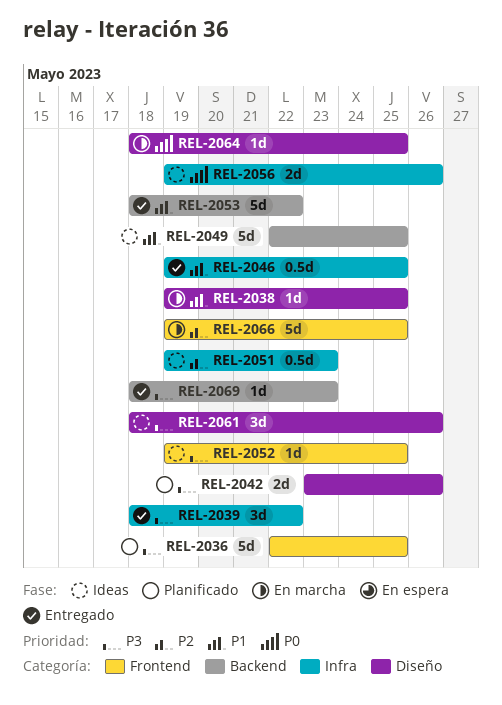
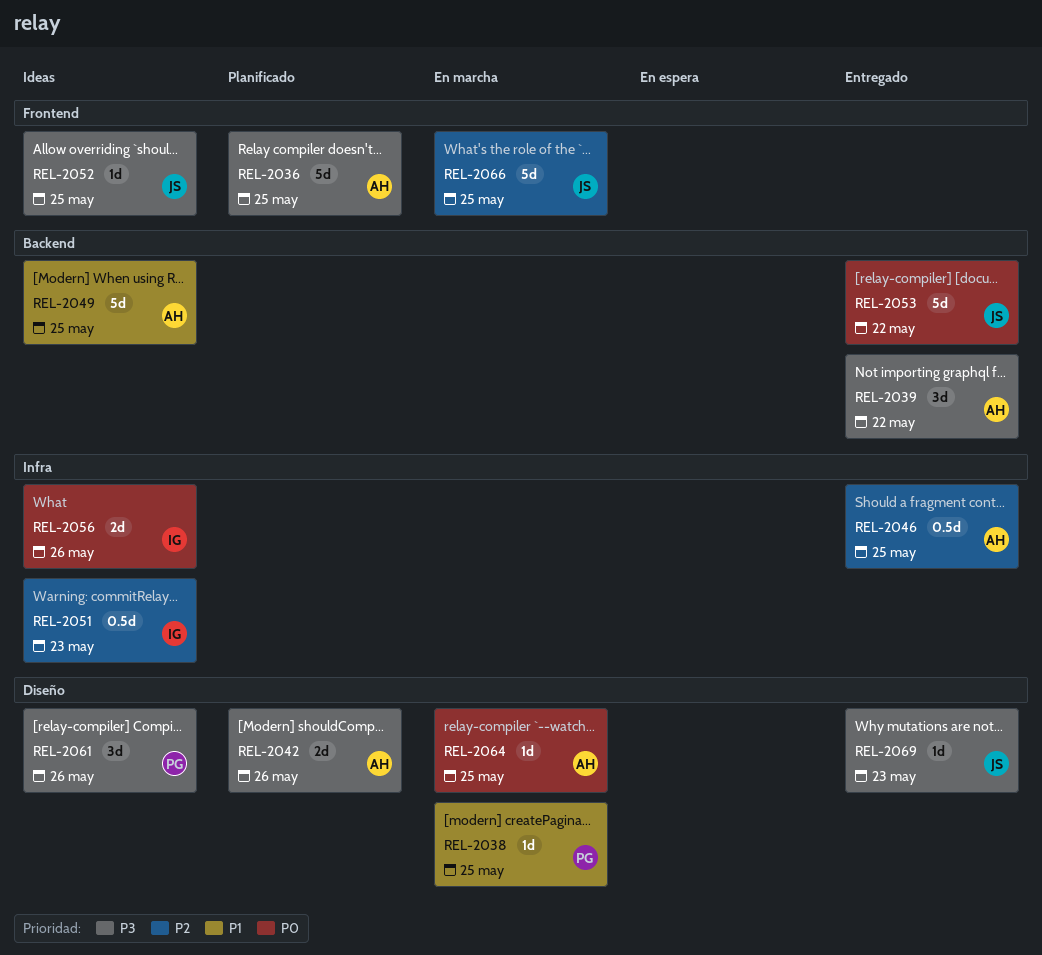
REL-2039, label: Infra -> Backend
REL-2046, priority: P1 -> P2
REL-2053, priority: P1 -> P0
REL-2069, label: Backend -> Diseño

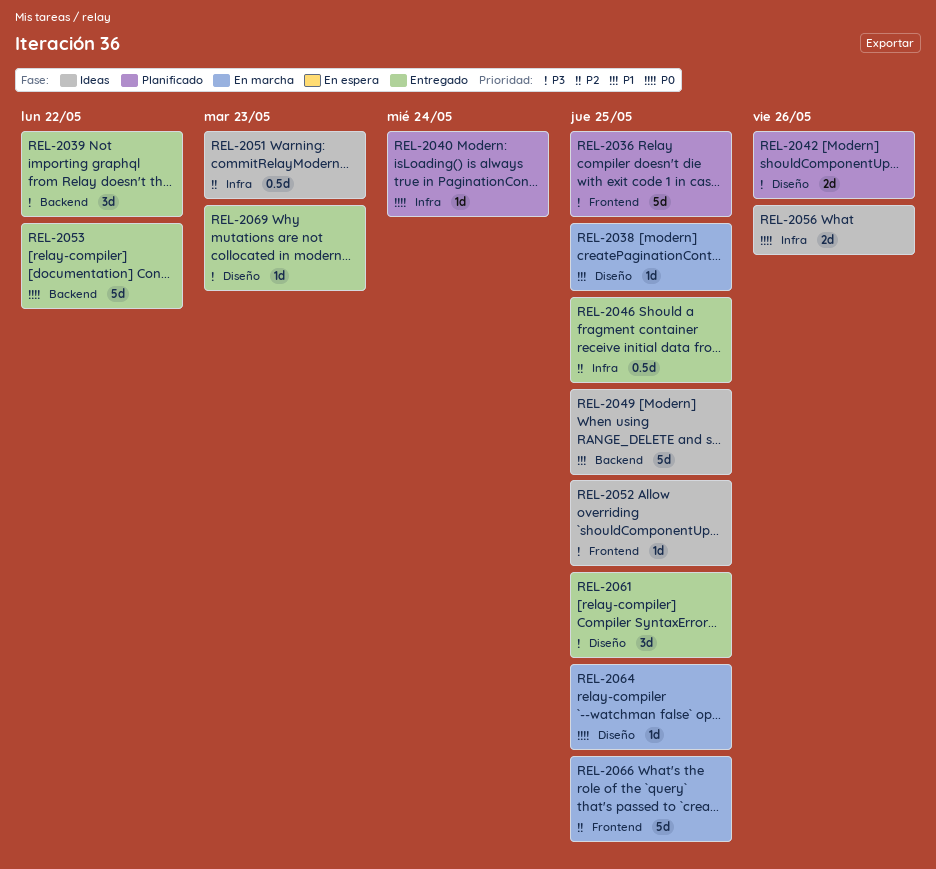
REL-2040: none -> present
REL-2061, status: Ideas -> Entregado
REL-2061, due: May 26 -> May 25

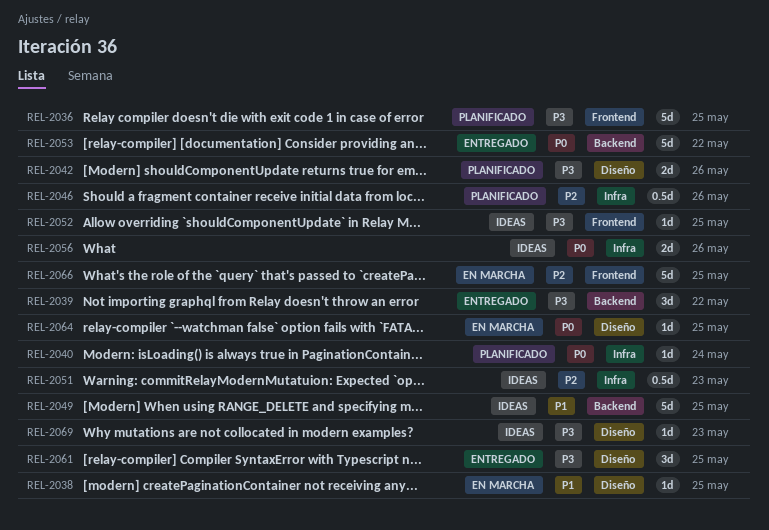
REL-2046, status: Entregado -> Planificado
REL-2046, due: May 25 -> May 26
REL-2069, status: Entregado -> Ideas

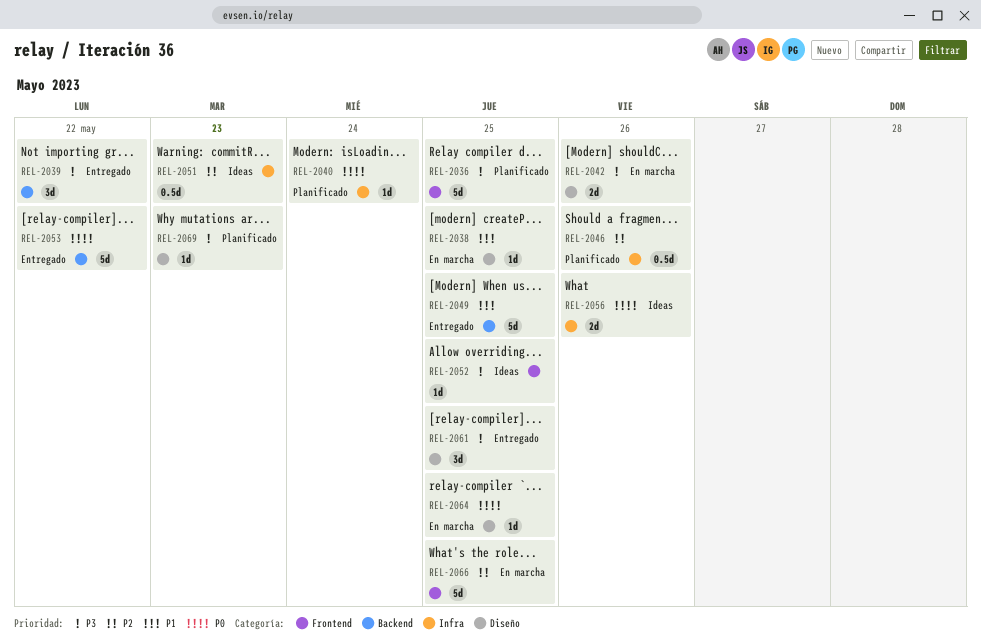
REL-2042, status: Planificado -> En marcha
REL-2049, status: Ideas -> Entregado
REL-2069, status: Ideas -> Planificado

